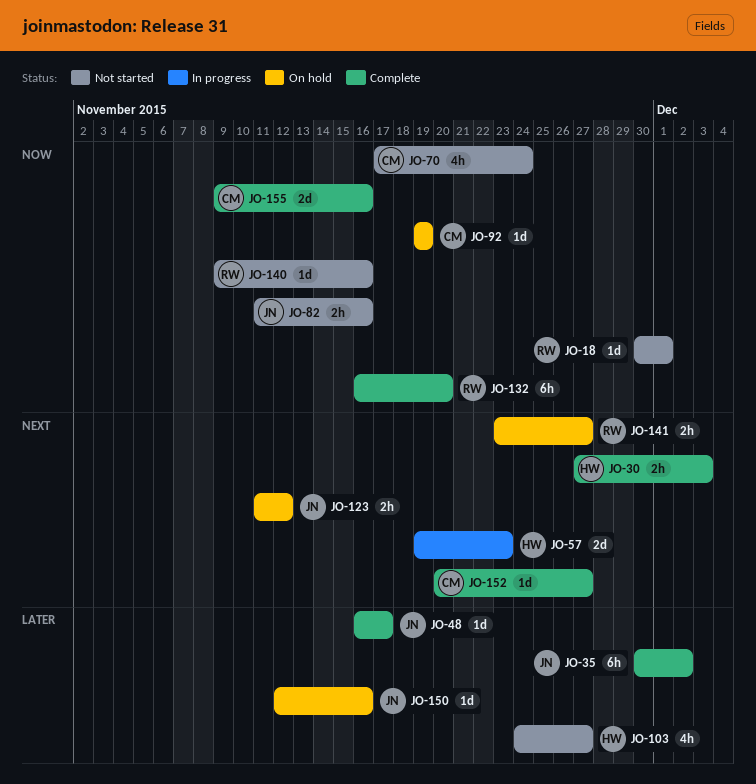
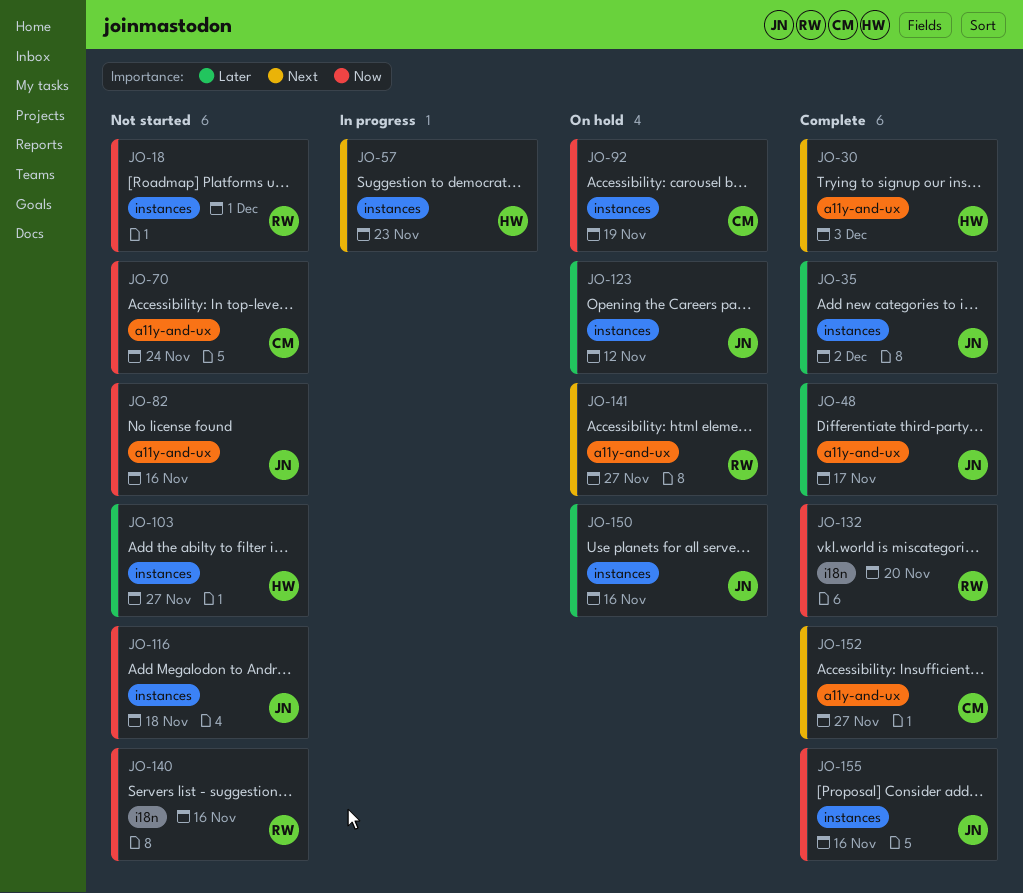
JO-116: none -> present
JO-123, priority: Next -> Later
JO-155, owner: CM -> JN

